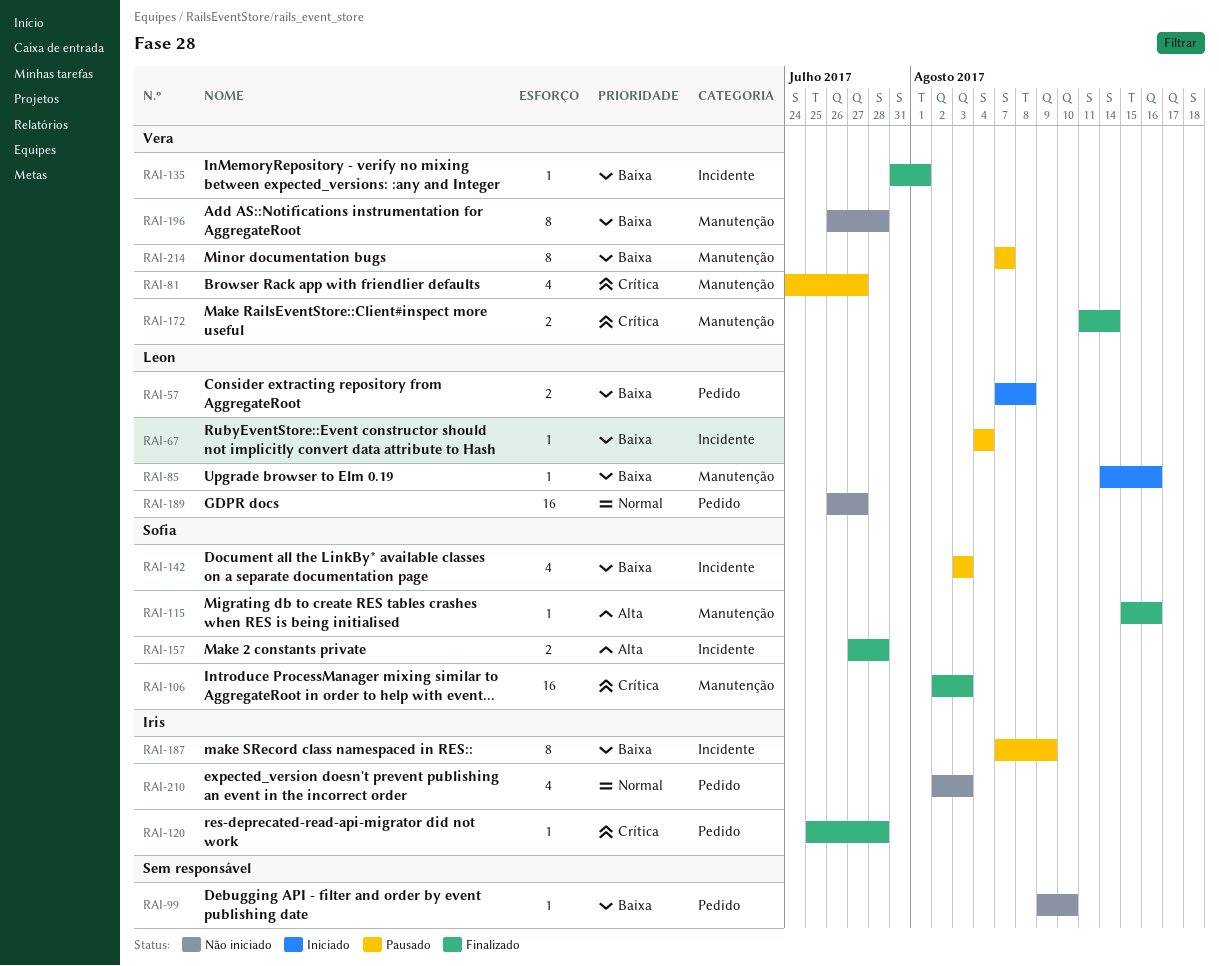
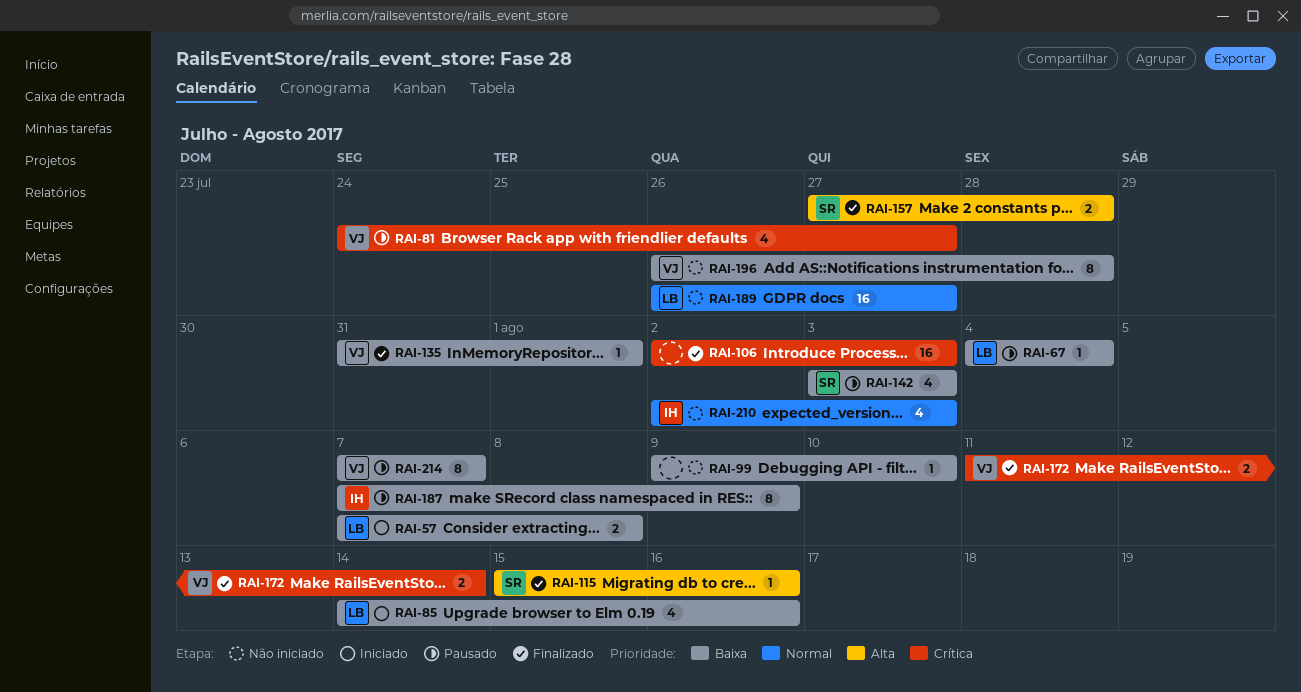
RAI-85, estimate: 1 -> 4
RAI-106, owner: Sofia -> none
RAI-120: present -> none

